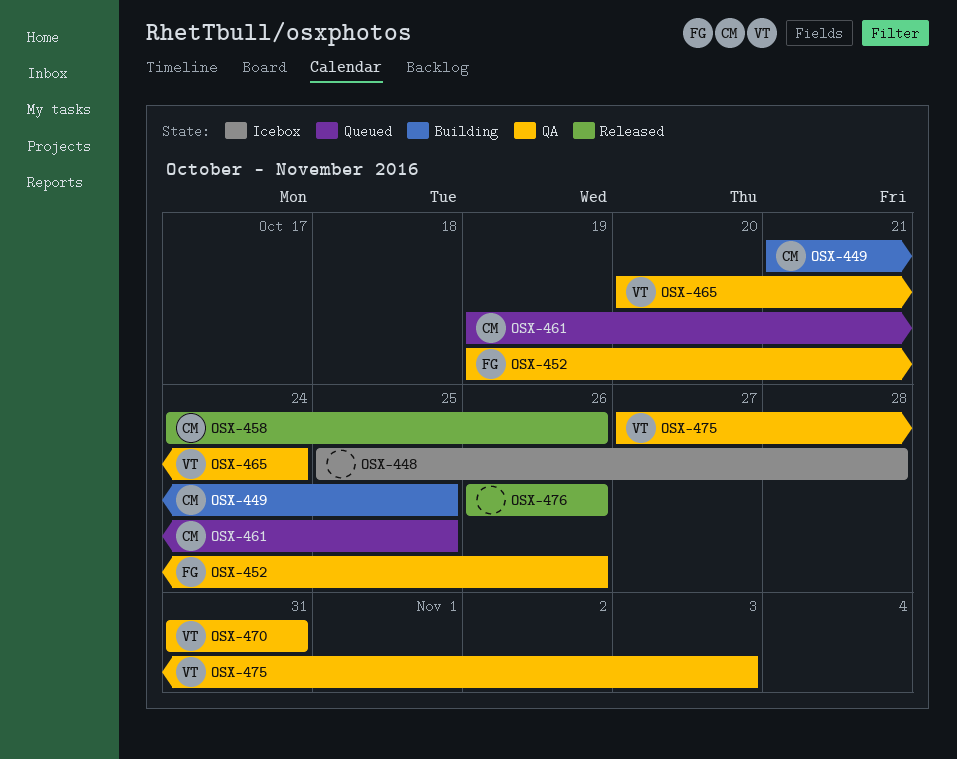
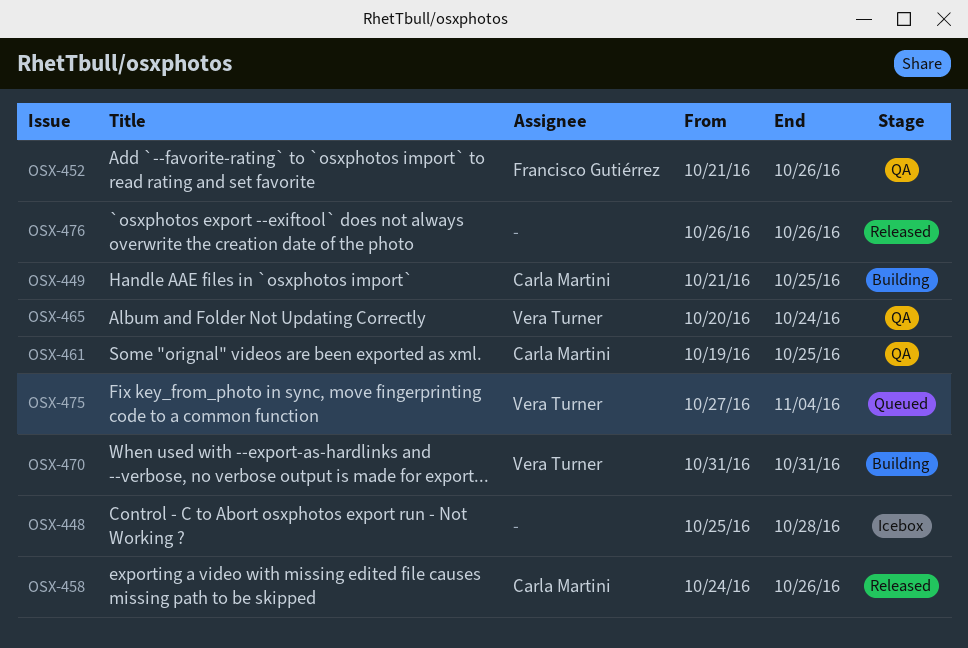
OSX-452, start: Oct 19 -> Oct 21
OSX-461, status: Queued -> QA
OSX-470, status: QA -> Building
OSX-475, status: QA -> Queued
OSX-475, due: Nov 3 -> Nov 4

